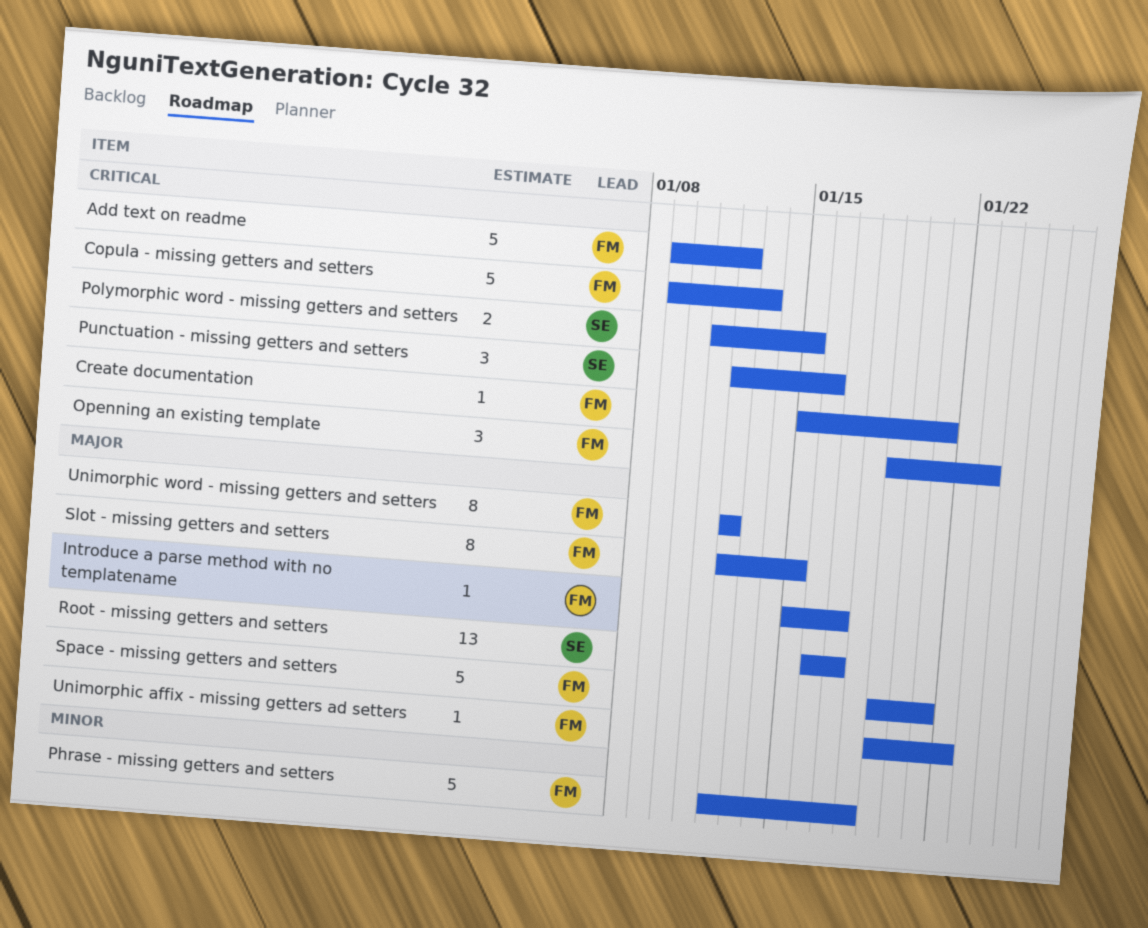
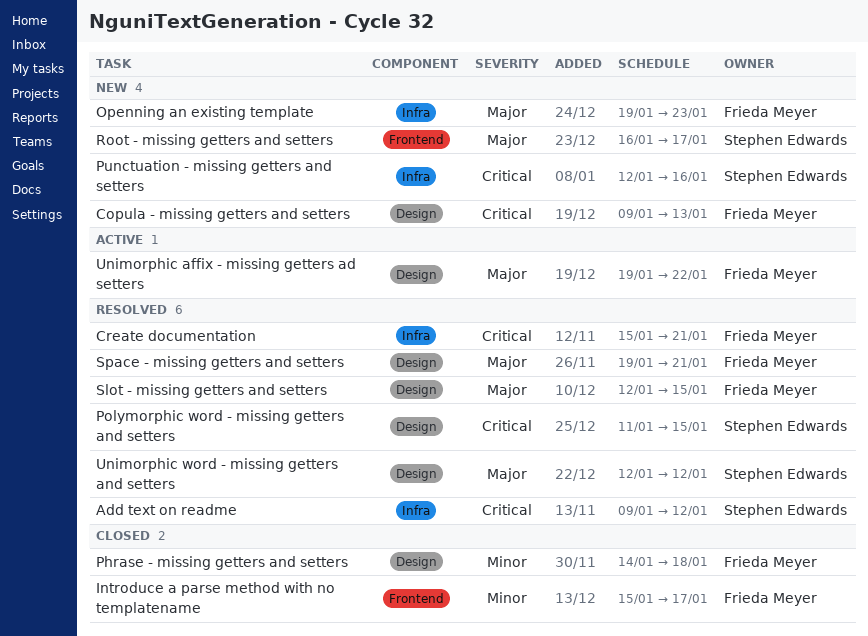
Add text on readme, owner: Frieda Meyer -> Stephen Edwards
Introduce a parse method with no templatename, priority: Major -> Minor
Openning an existing template, priority: Critical -> Major
Phrase - missing getters and setters, start: Jan 12 -> Jan 14
Unimorphic word - missing getters and setters, owner: Frieda Meyer -> Stephen Edwards

